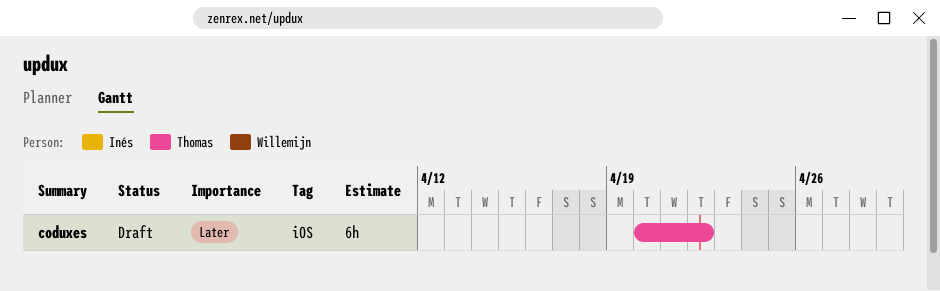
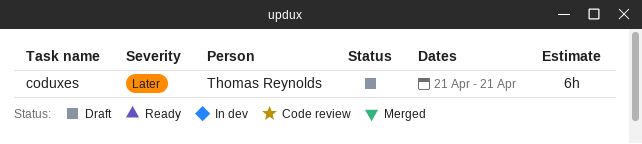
coduxes, start: Apr 20 -> Apr 21
coduxes, due: Apr 22 -> Apr 21

